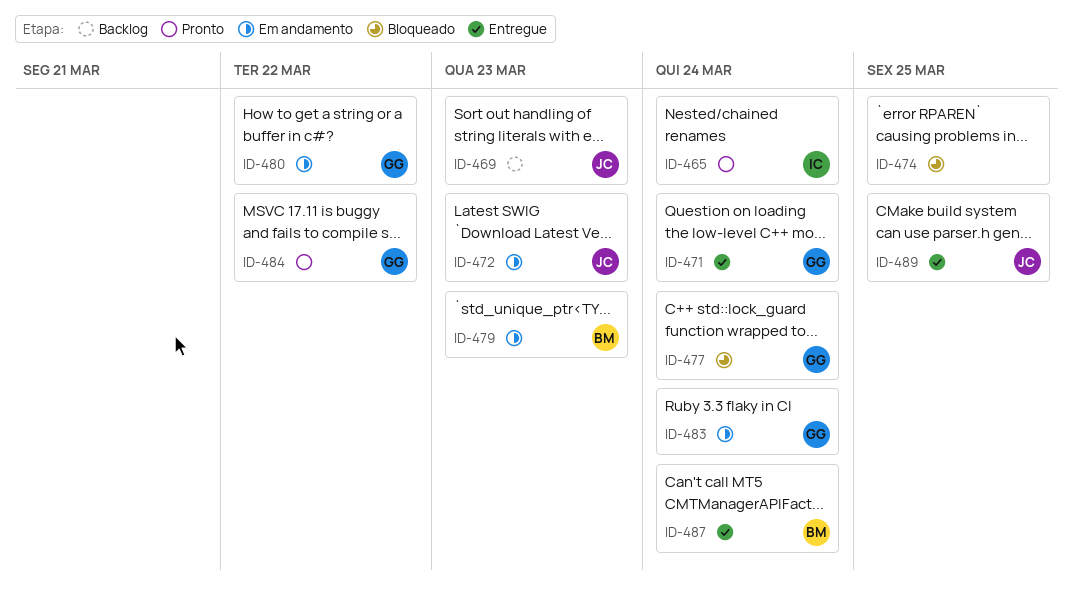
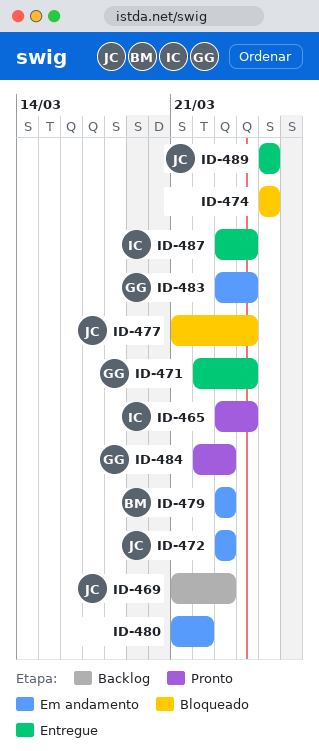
ID-477, owner: GG -> JC
ID-480, owner: GG -> none
ID-484, due: Mar 22 -> Mar 23
ID-487, owner: BM -> IC

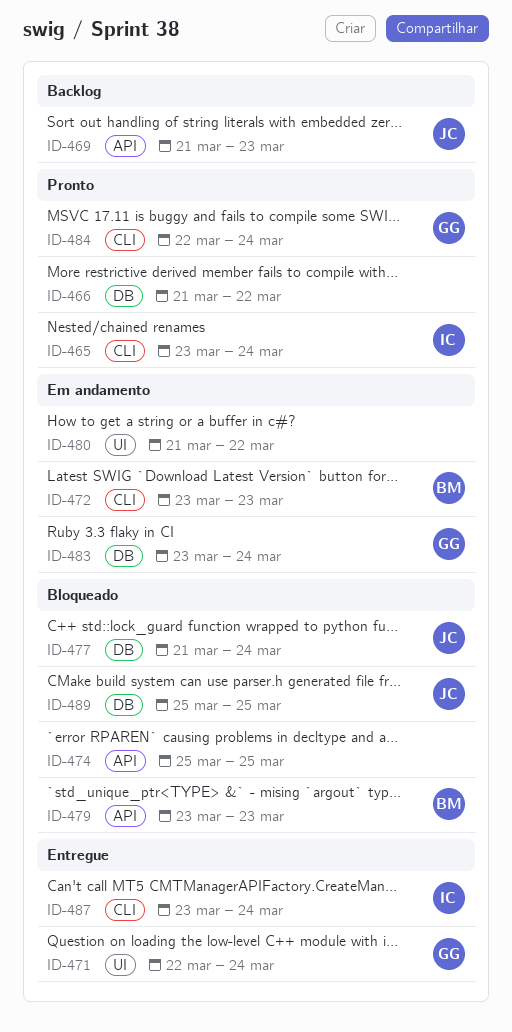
ID-466: none -> present
ID-472, owner: JC -> BM
ID-479, status: Em andamento -> Bloqueado
ID-484, due: Mar 23 -> Mar 24
ID-489, status: Entregue -> Bloqueado

